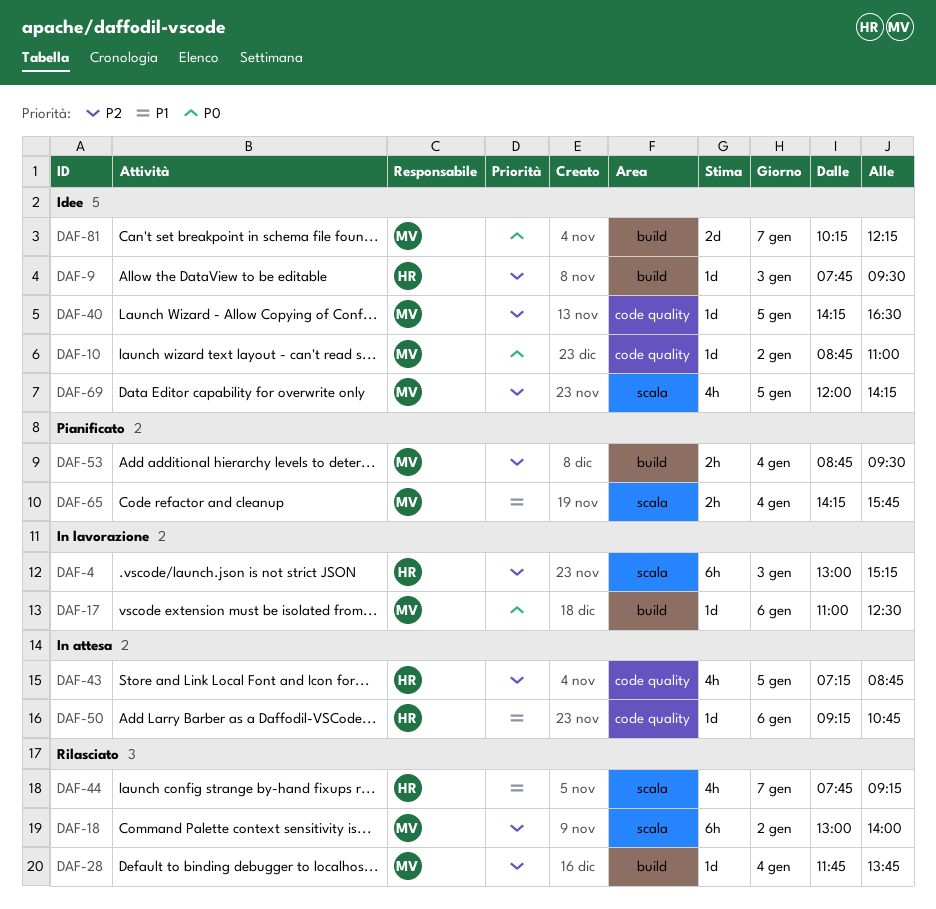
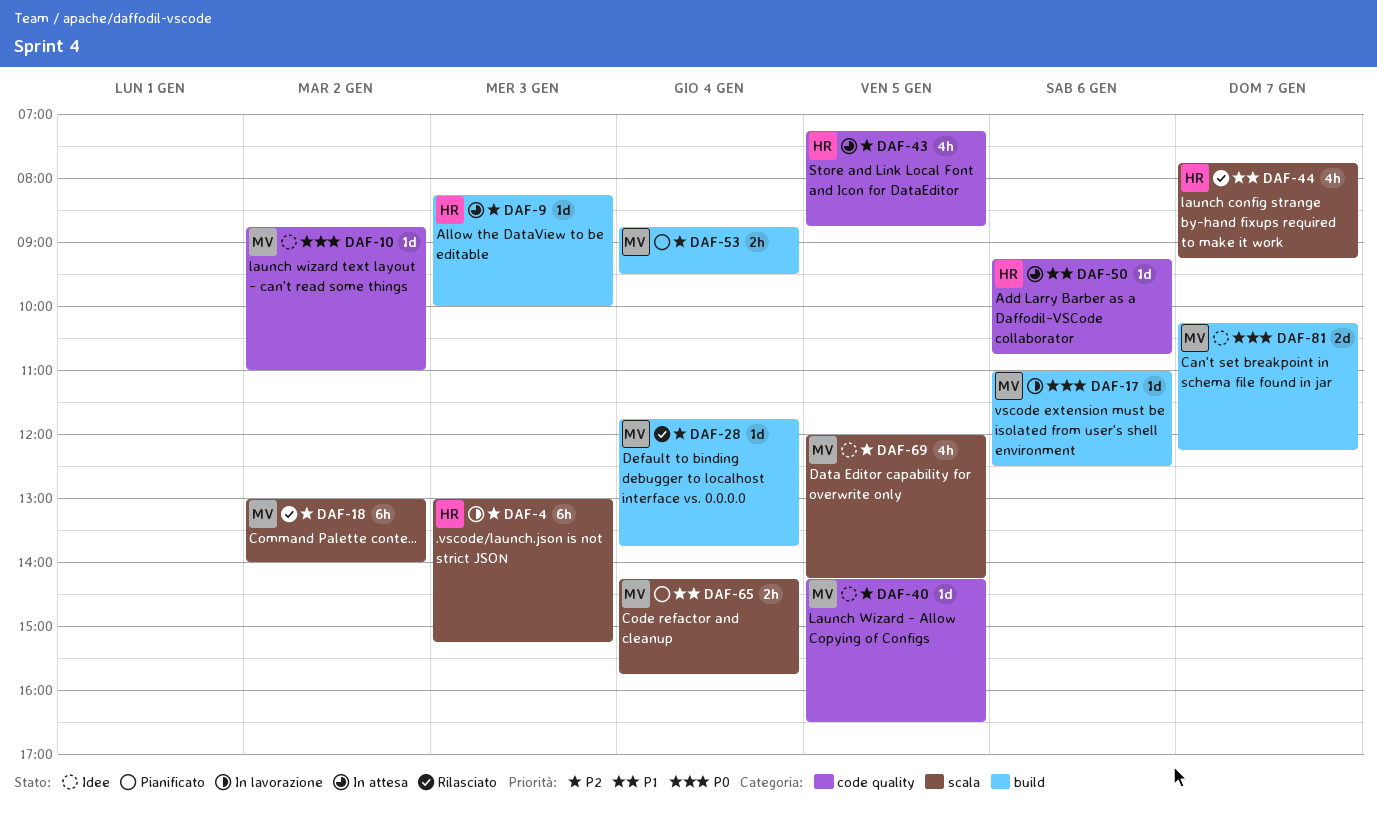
DAF-9, status: Idee -> In attesa
DAF-9, begins: 07:45 -> 08:15
DAF-9, ends: 09:30 -> 10:00

